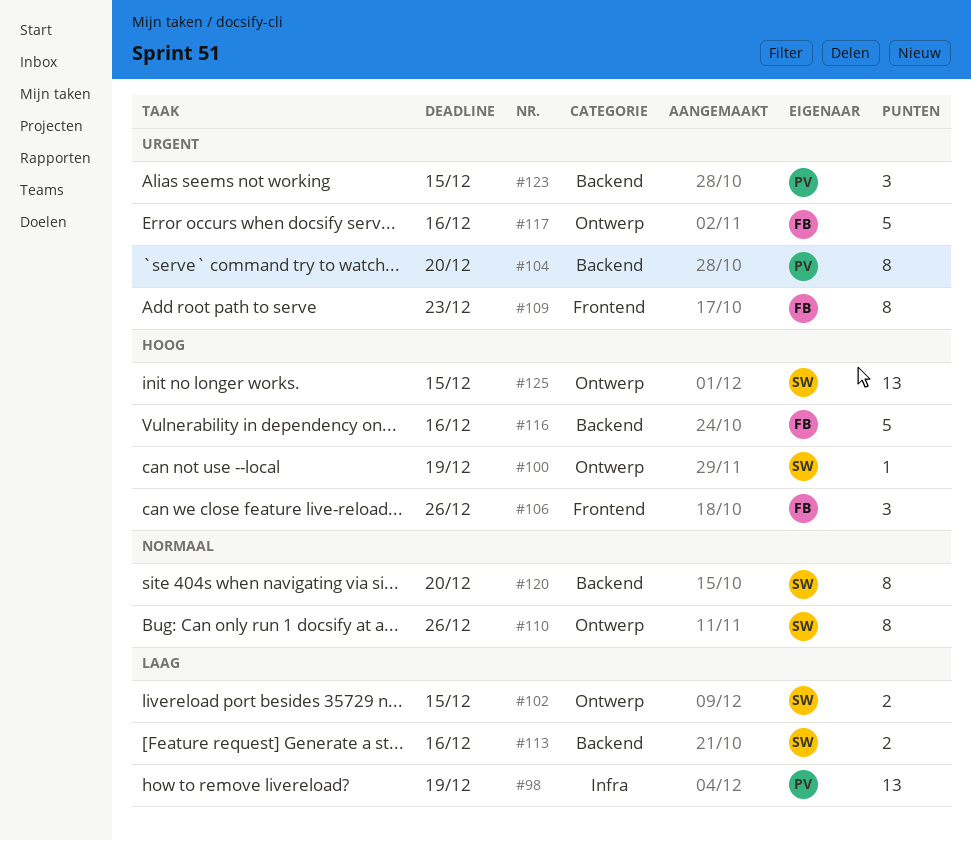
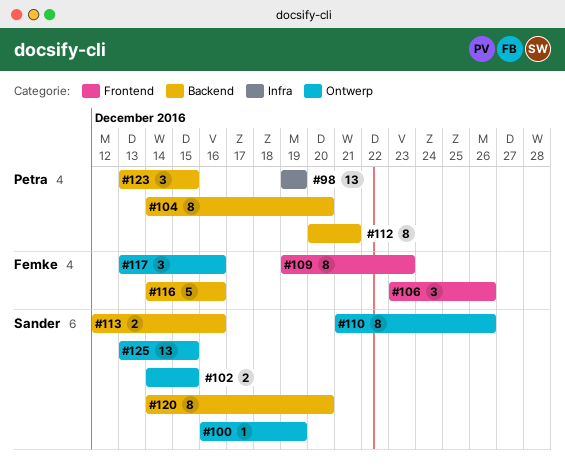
#112: none -> present
#117, estimate: 5 -> 3

